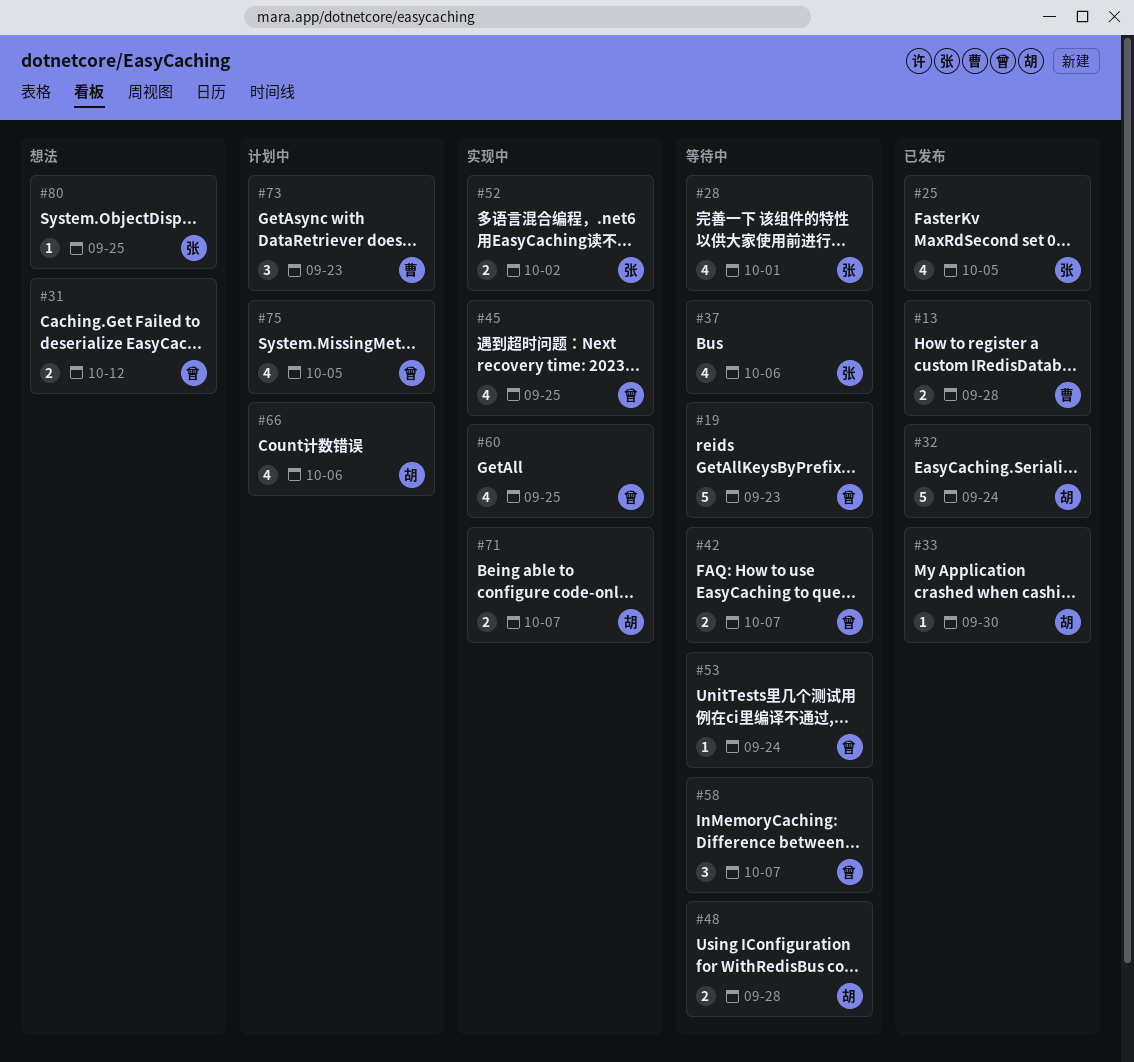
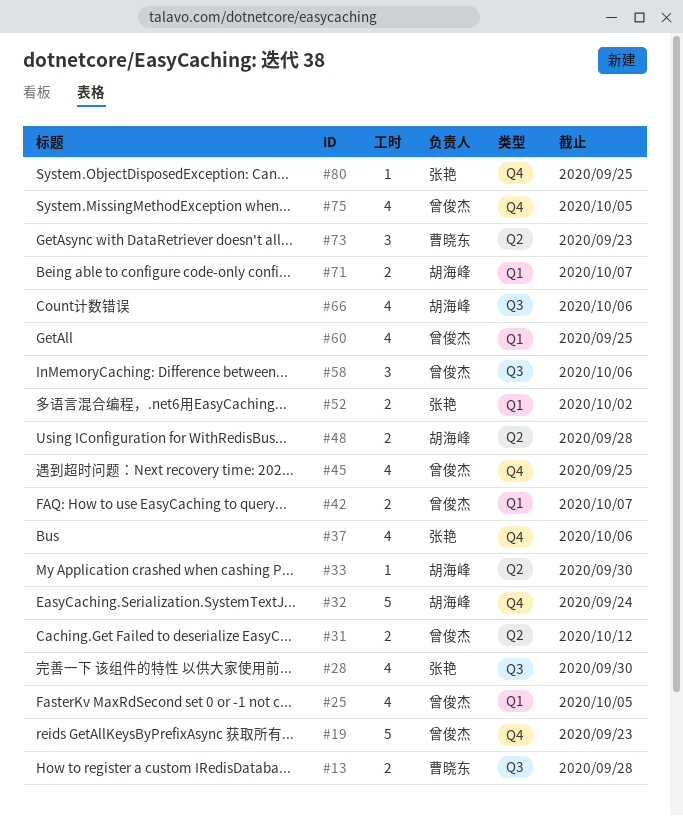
#25, owner: 张艳 -> 曾俊杰
#28, due: Oct 1 -> Sep 30
#53: present -> none
#58, due: Oct 7 -> Oct 6

